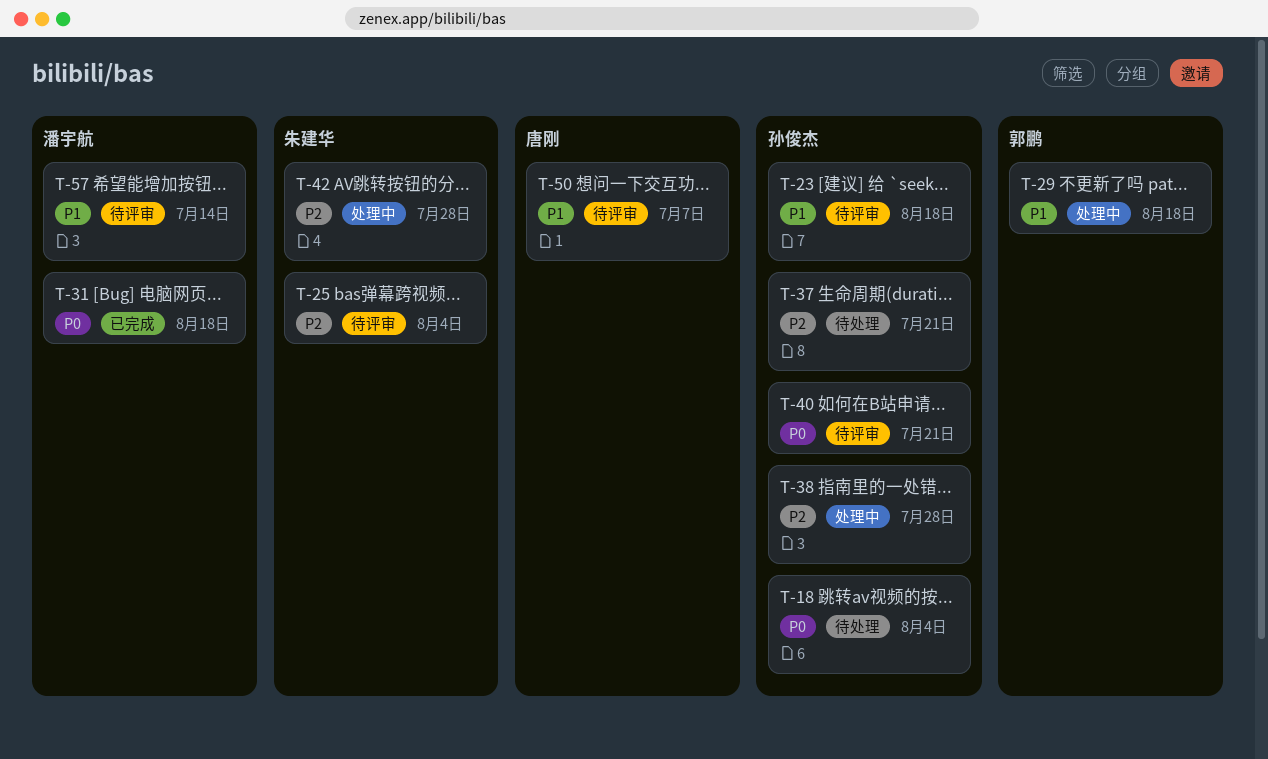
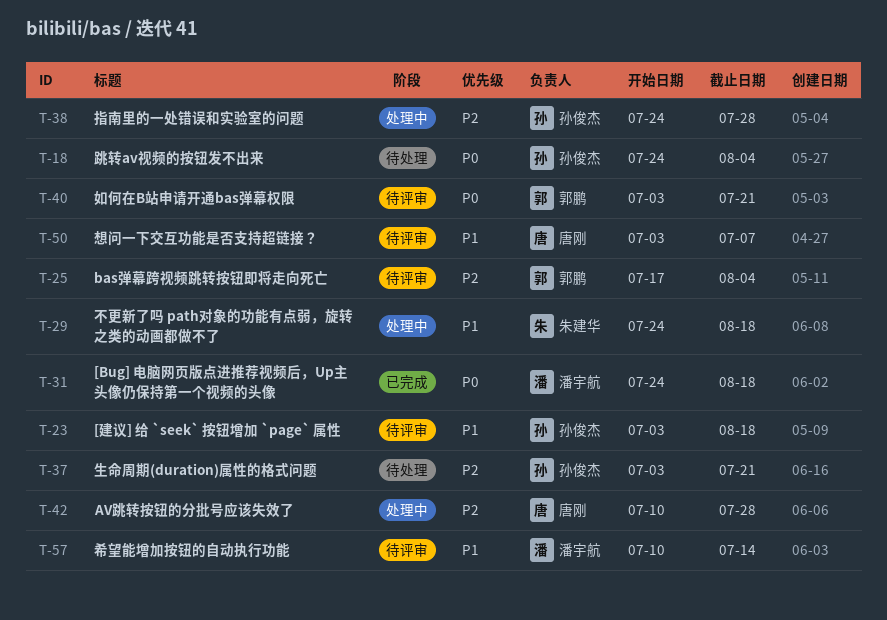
T-25, owner: 朱建华 -> 郭鹏
T-29, owner: 郭鹏 -> 朱建华
T-40, owner: 孙俊杰 -> 郭鹏
T-42, owner: 朱建华 -> 唐刚

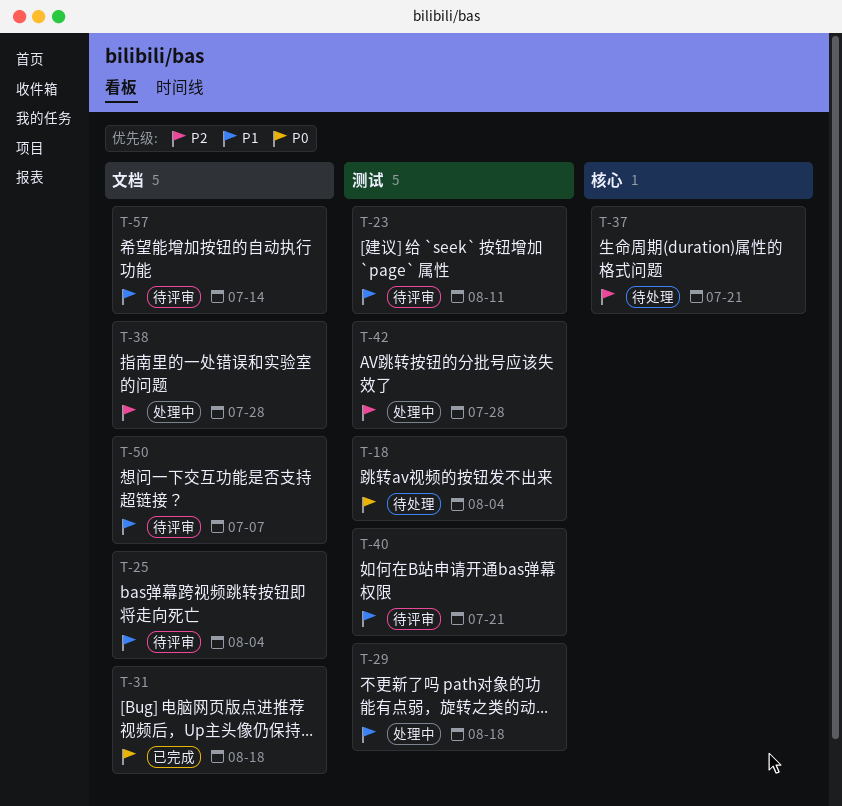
T-23, due: Aug 18 -> Aug 11
T-25, priority: P2 -> P1
T-40, priority: P0 -> P1

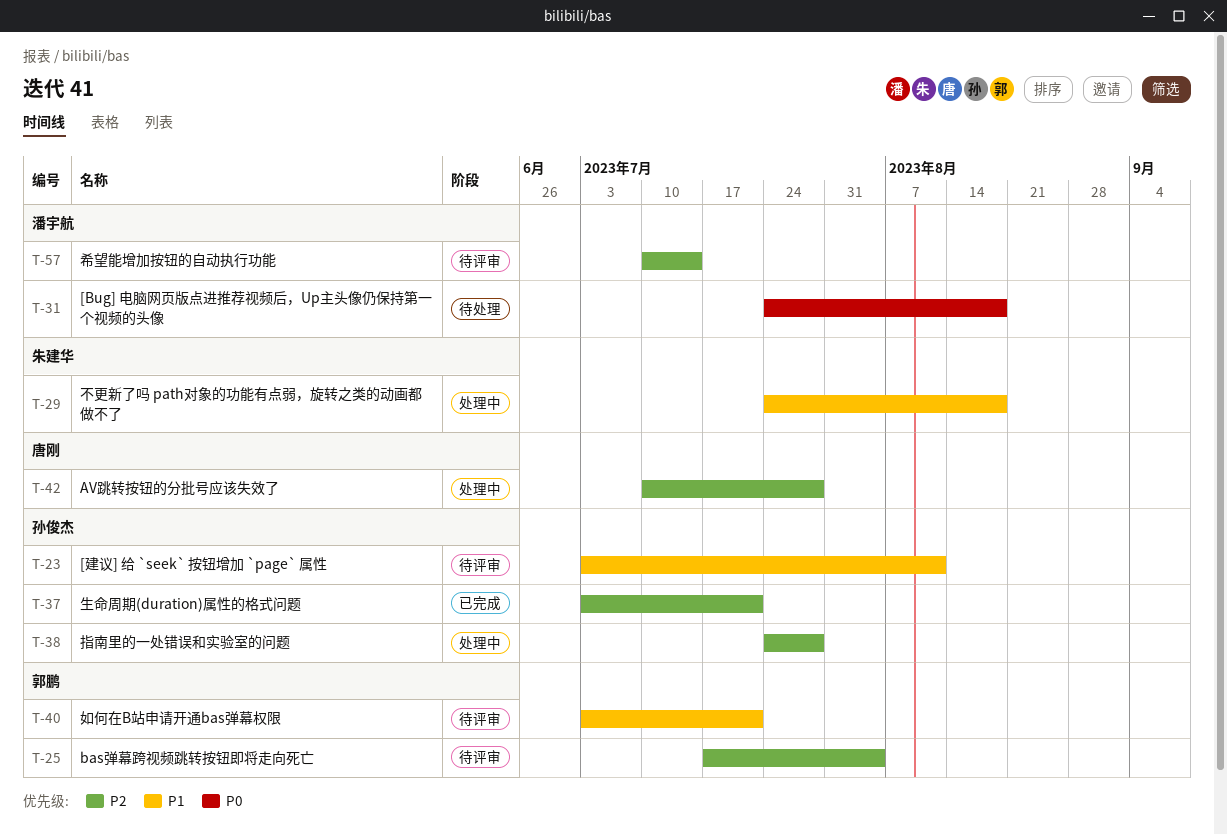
T-18: present -> none
T-25, priority: P1 -> P2
T-31, status: 已完成 -> 待处理
T-37, status: 待处理 -> 已完成
T-50: present -> none
T-57, priority: P1 -> P2

